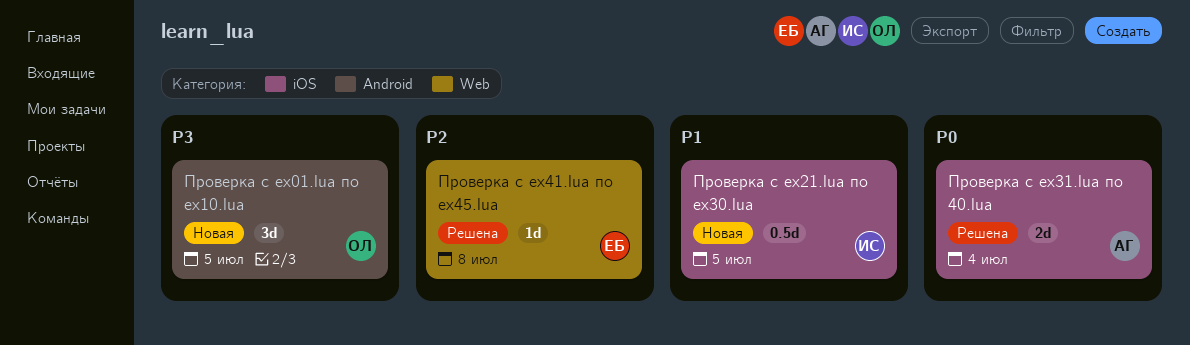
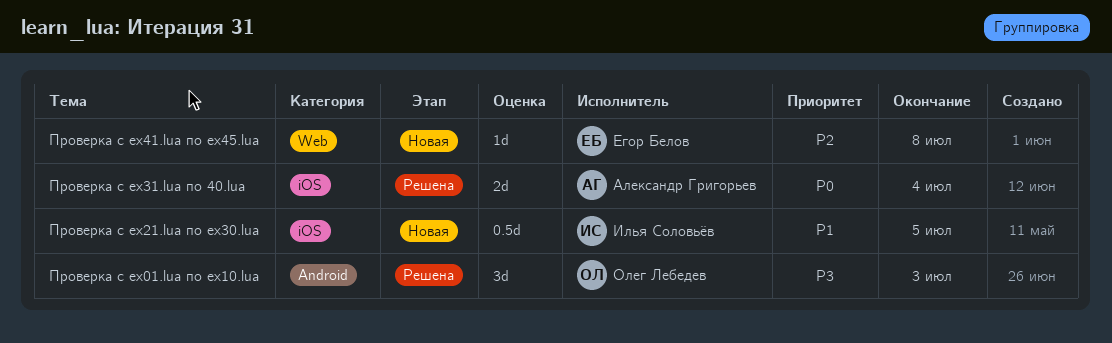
Проверка с ex01.lua по ex10.lua, status: Новая -> Решена
Проверка с ex01.lua по ex10.lua, due: Jul 5 -> Jul 3
Проверка с ex41.lua по ex45.lua, status: Решена -> Новая

